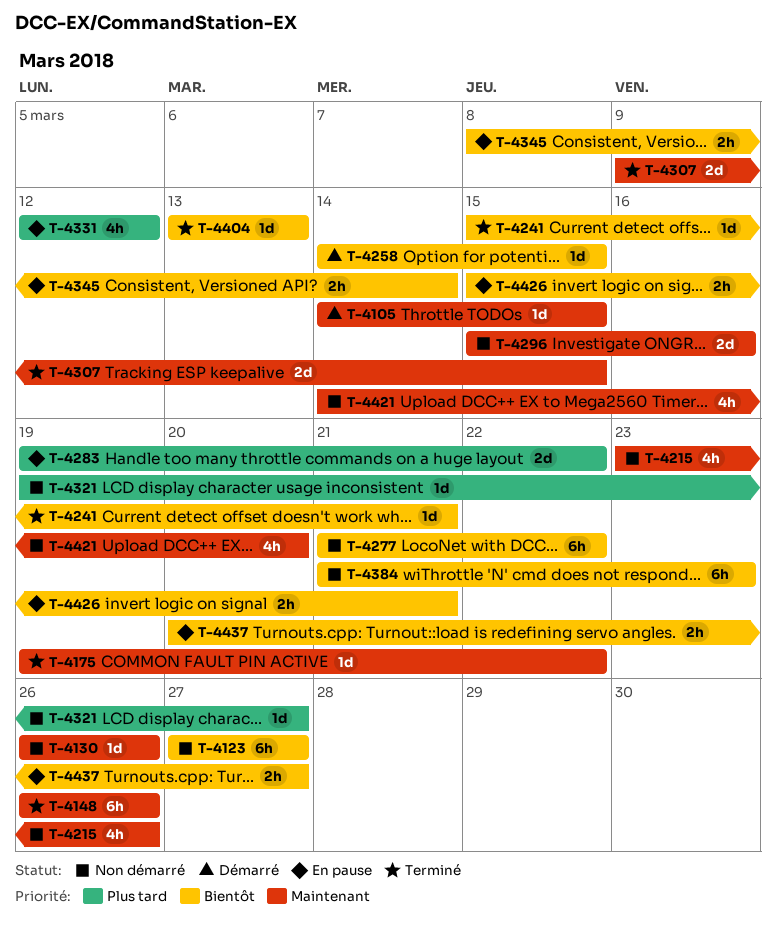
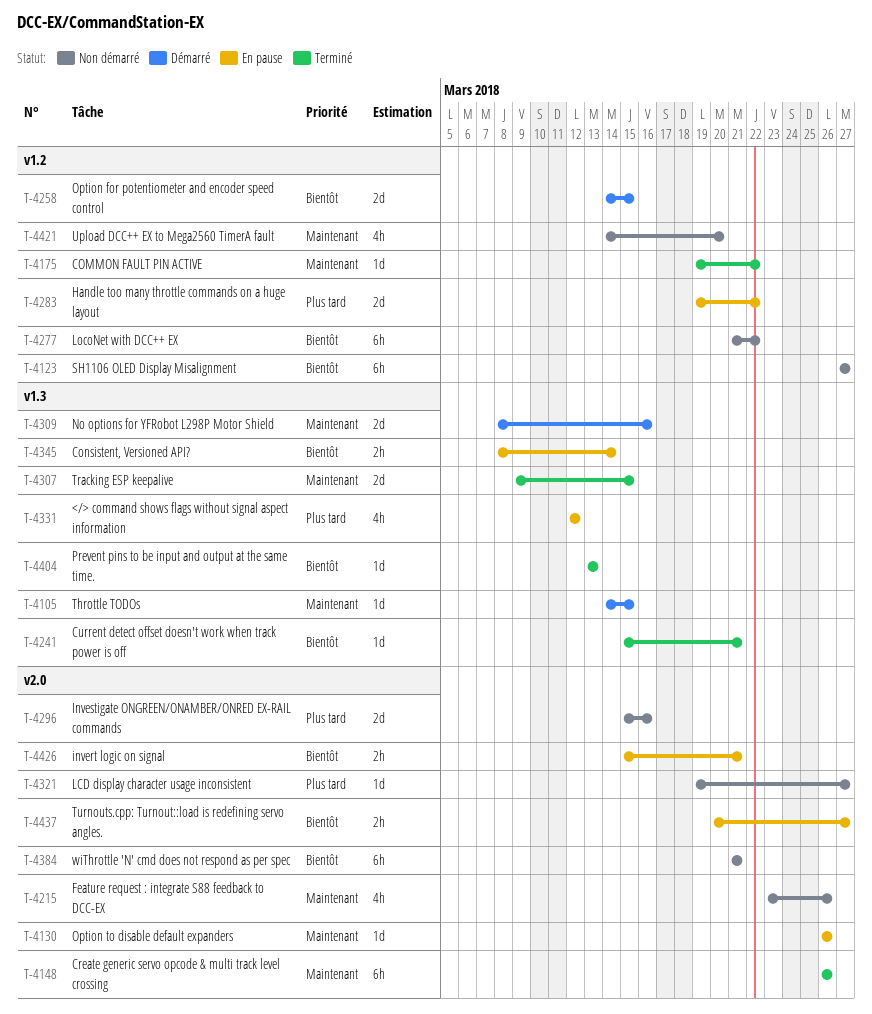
T-4130, status: Non démarré -> En pause
T-4258, estimate: 1d -> 2d
T-4296, priority: Maintenant -> Plus tard
T-4309: none -> present
T-4384, due: Mar 23 -> Mar 21

